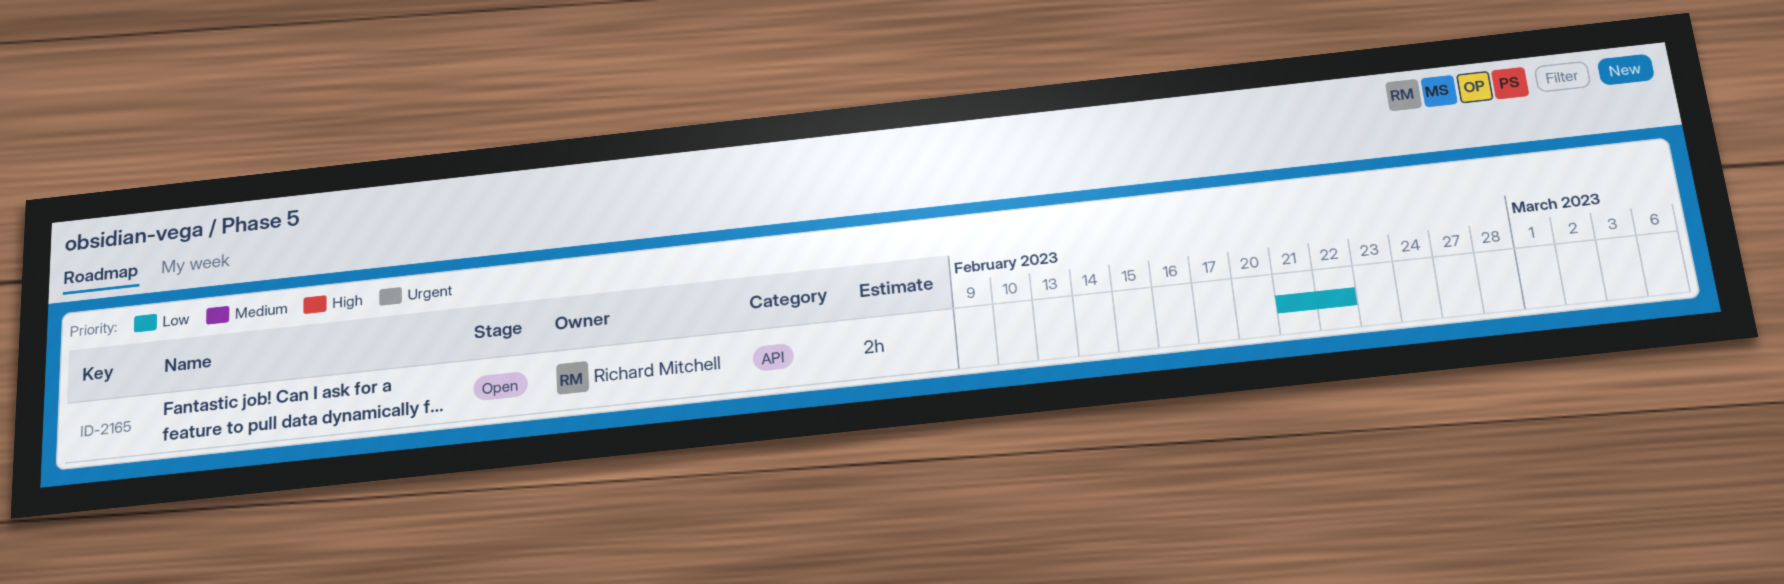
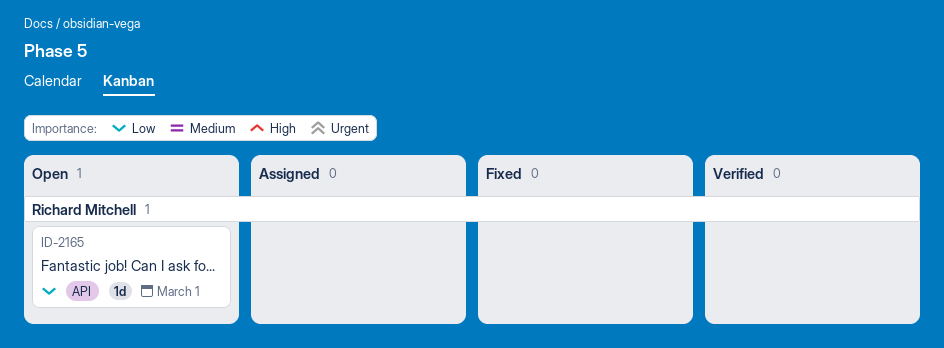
ID-2165, estimate: 2h -> 1d
ID-2165, due: Feb 22 -> Mar 1

